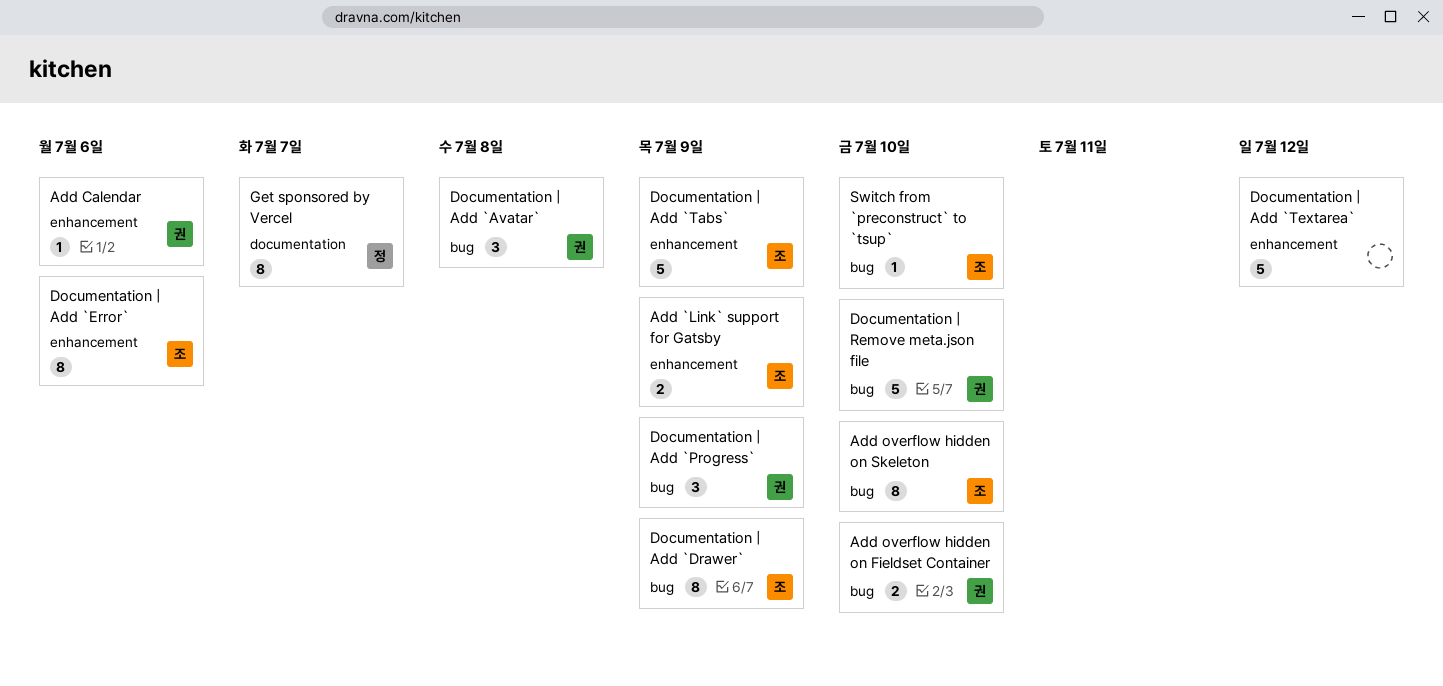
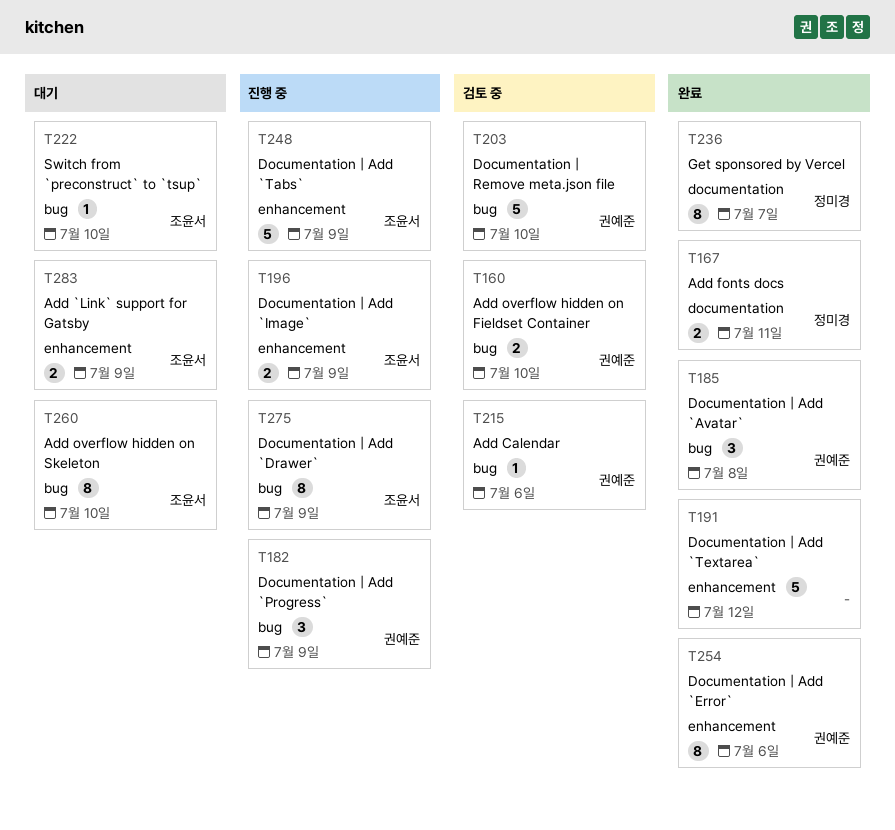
Add Calendar, label: enhancement -> bug
Add fonts docs: none -> present
Documentation | Add `Error`, owner: 조윤서 -> 권예준
Documentation | Add `Image`: none -> present

